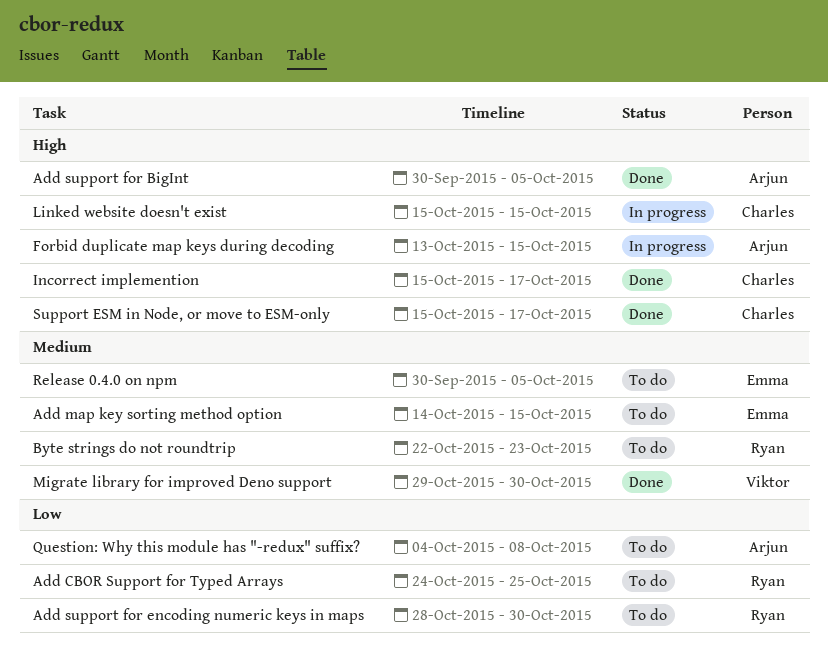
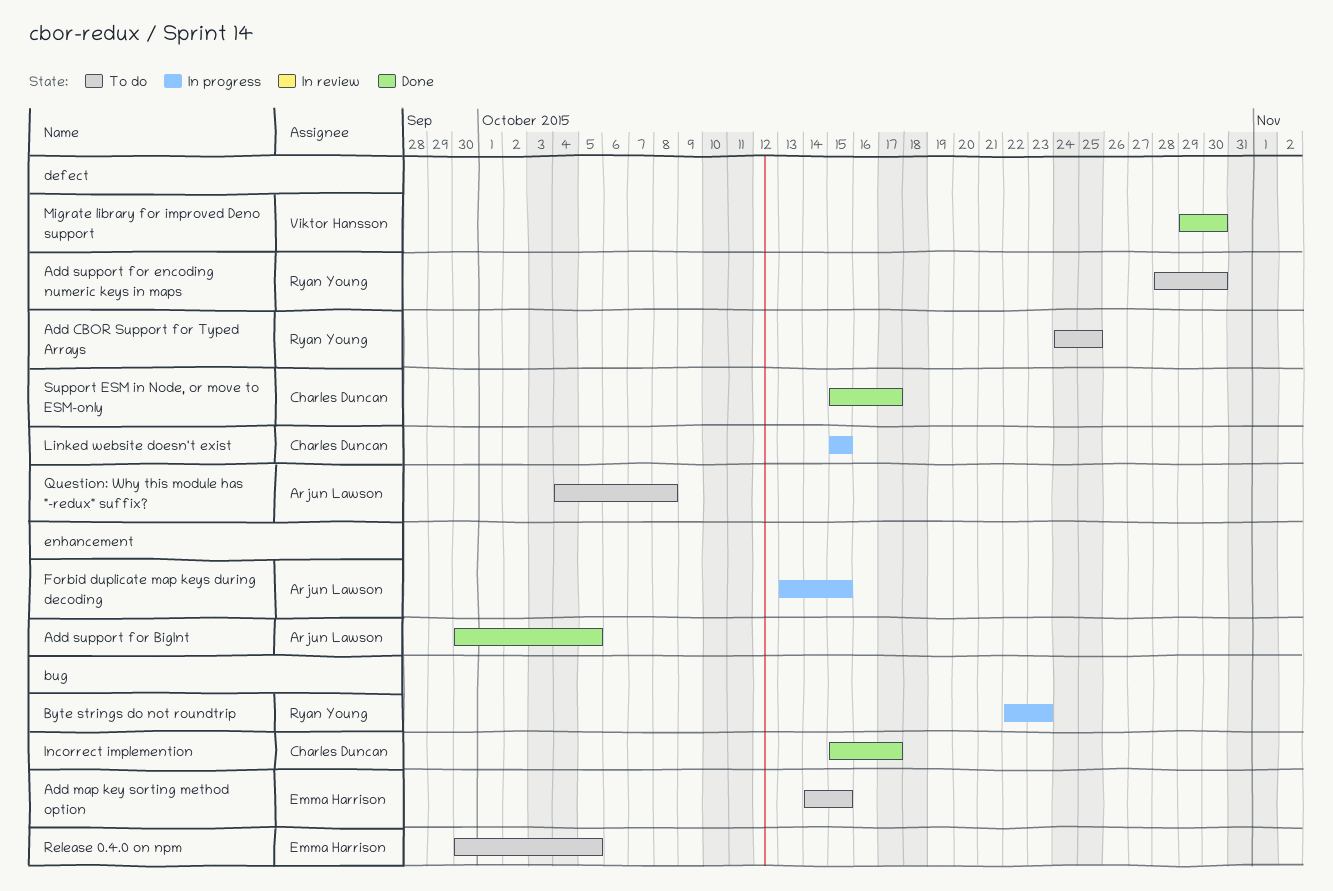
Byte strings do not roundtrip, status: To do -> In progress

